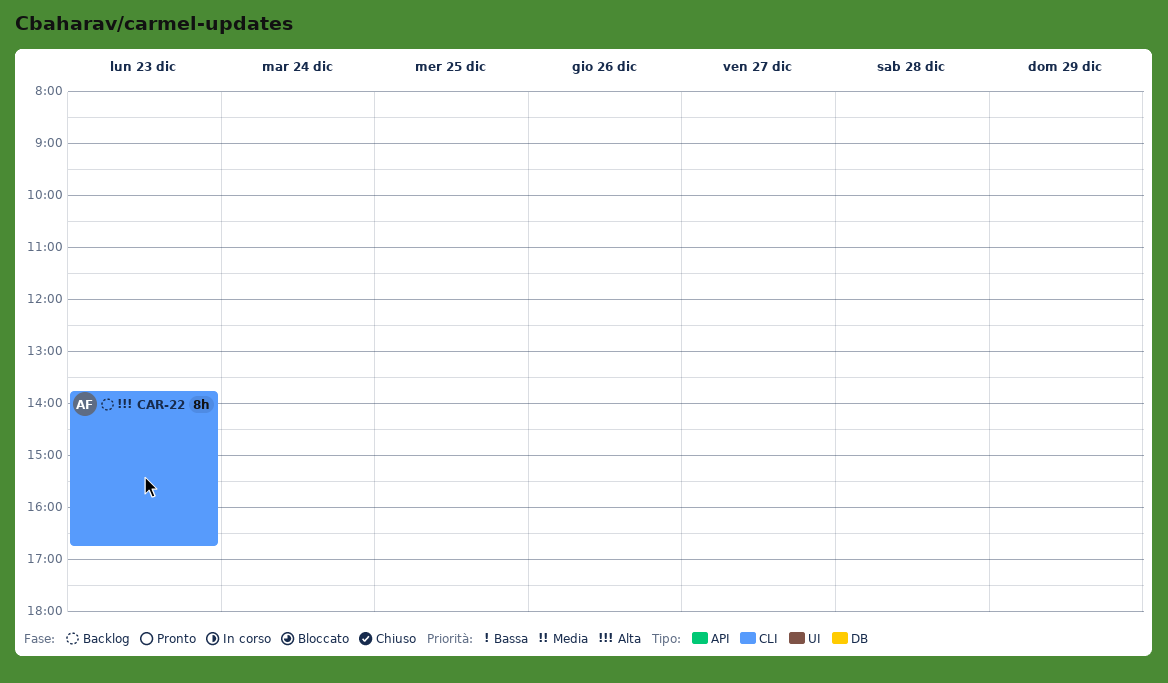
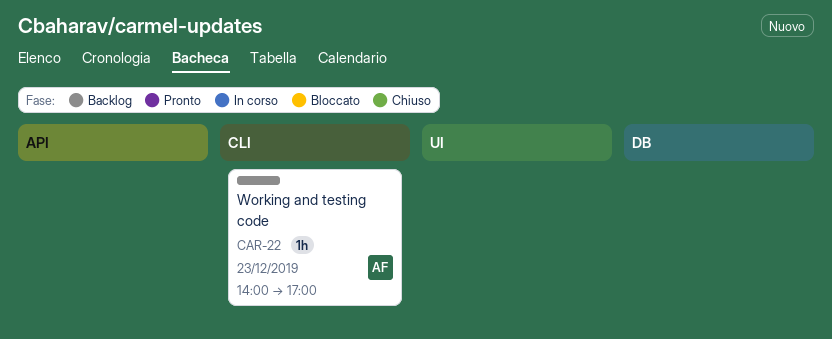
CAR-22, estimate: 8h -> 1h
CAR-22, begins: 13:45 -> 14:00
CAR-22, ends: 16:45 -> 17:00

